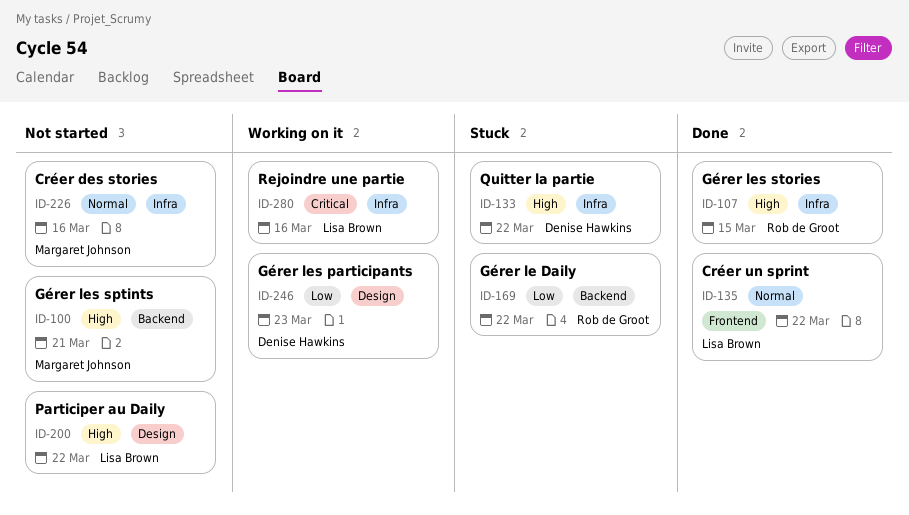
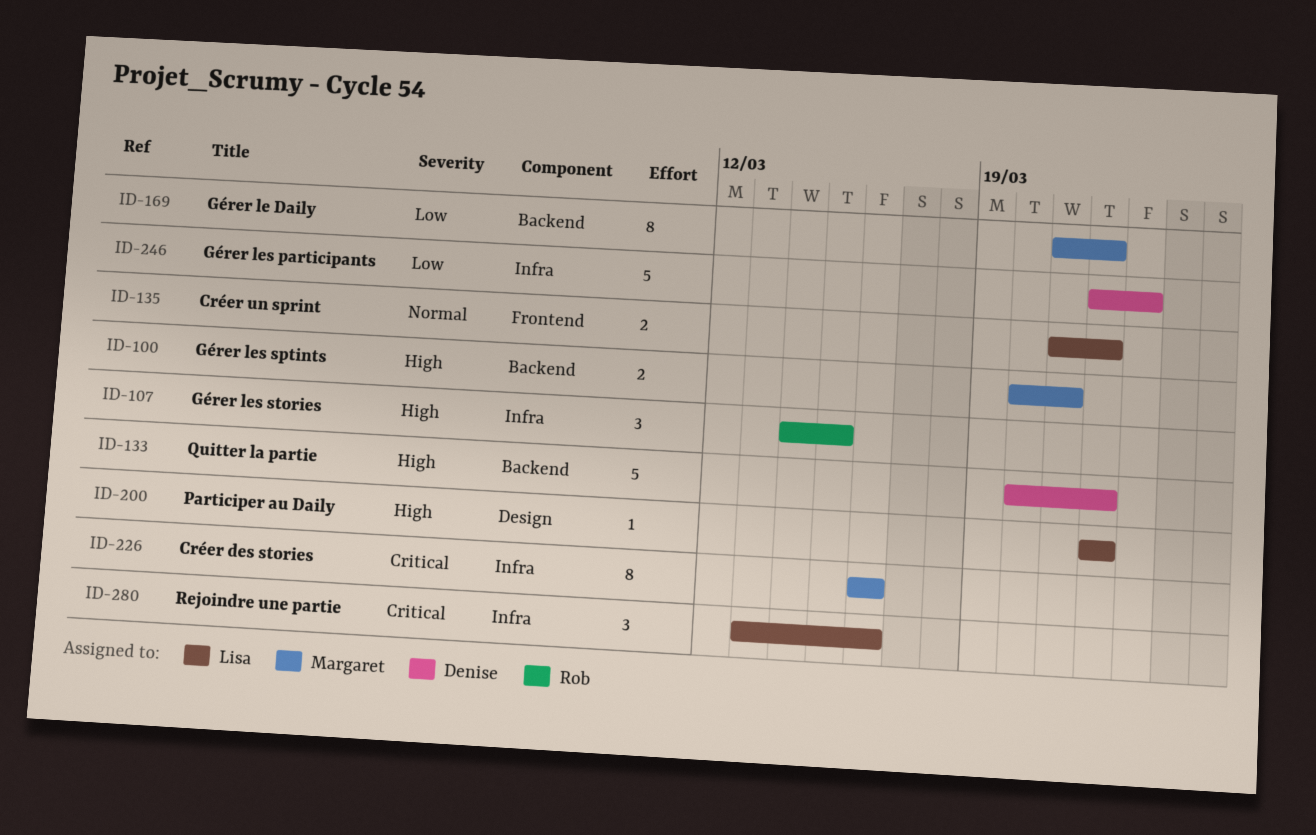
ID-133, label: Infra -> Backend
ID-169, owner: Rob de Groot -> Margaret Johnson
ID-226, priority: Normal -> Critical
ID-246, label: Design -> Infra

